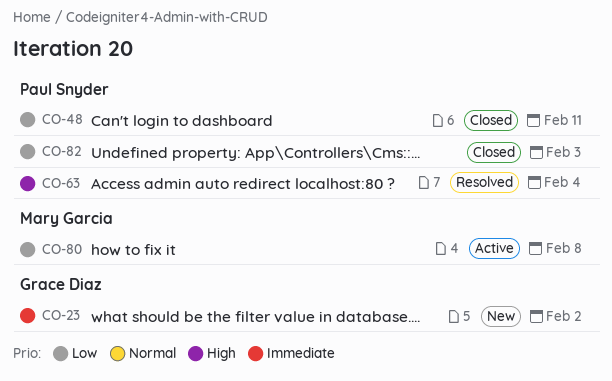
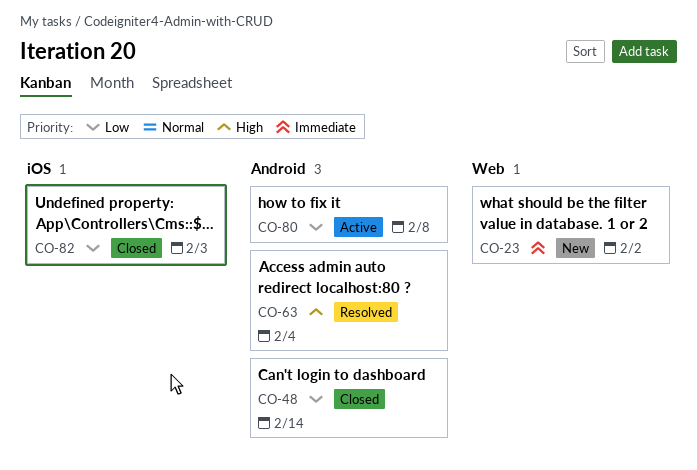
CO-48, due: Feb 11 -> Feb 14

